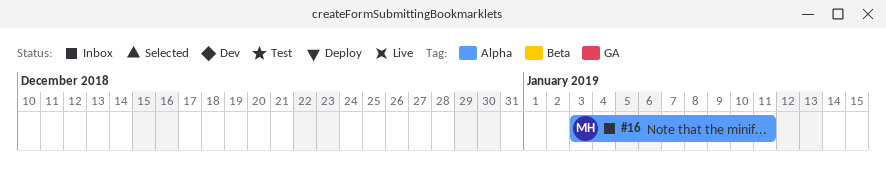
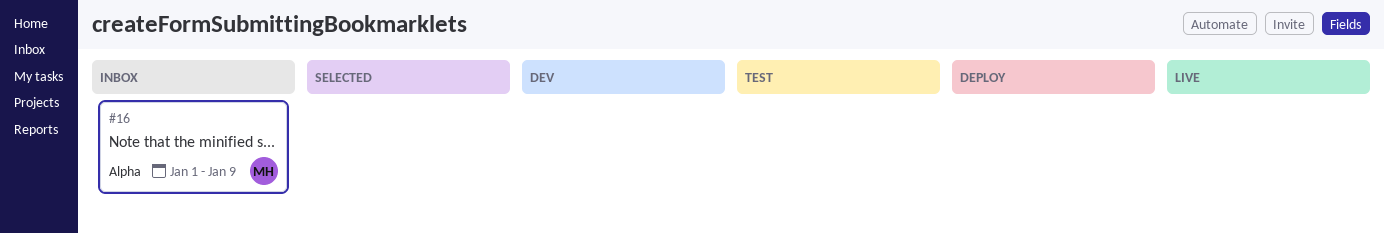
#16, start: Jan 3 -> Jan 1
#16, due: Jan 11 -> Jan 9

